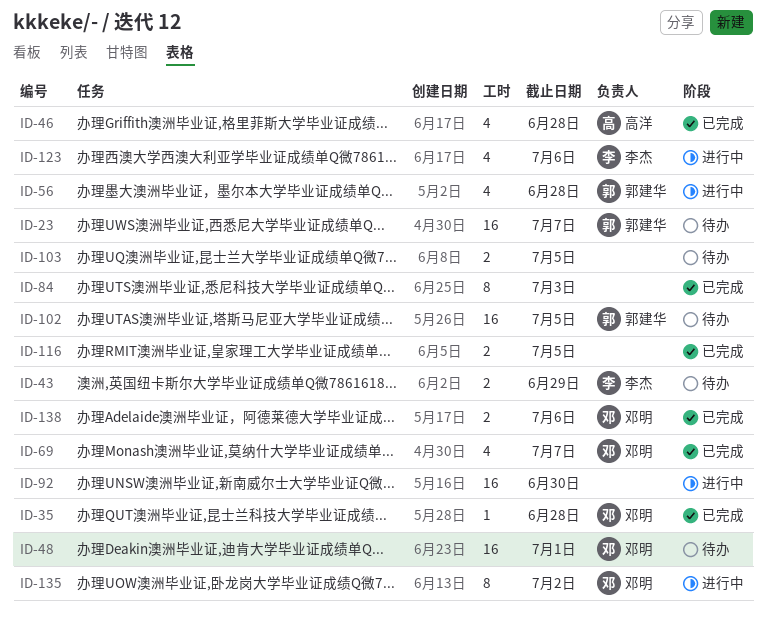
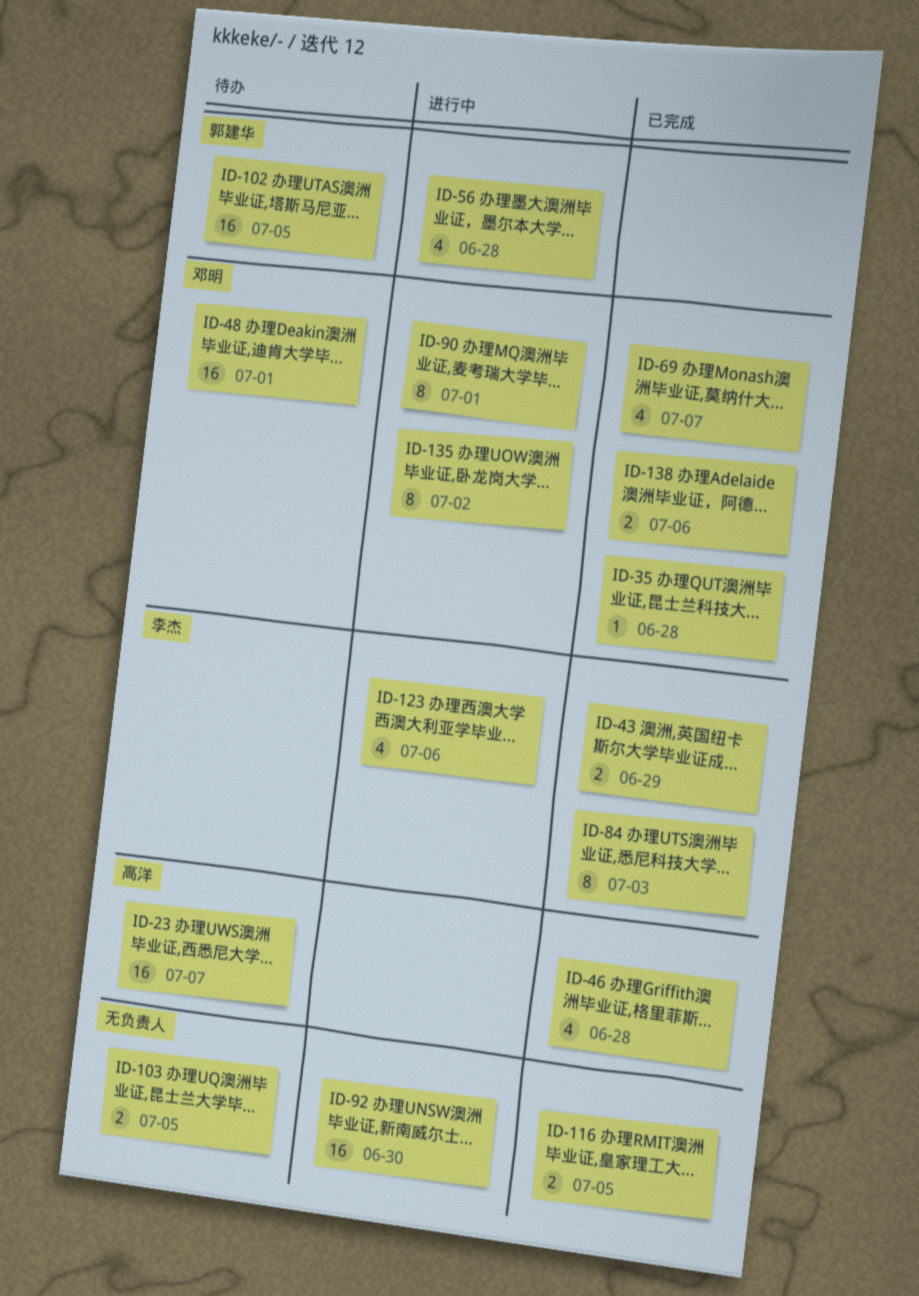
ID-23, owner: 郭建华 -> 高洋
ID-43, status: 待办 -> 已完成
ID-84, owner: none -> 李杰
ID-90: none -> present

